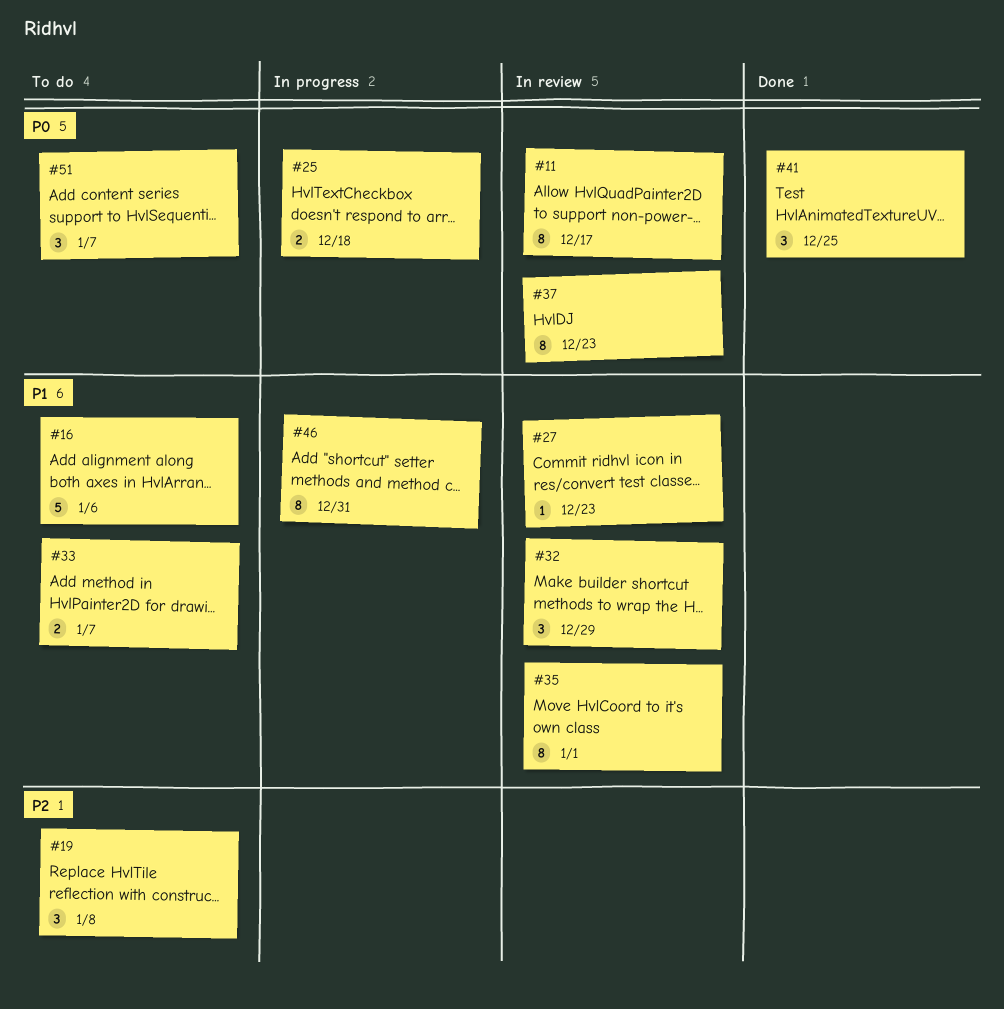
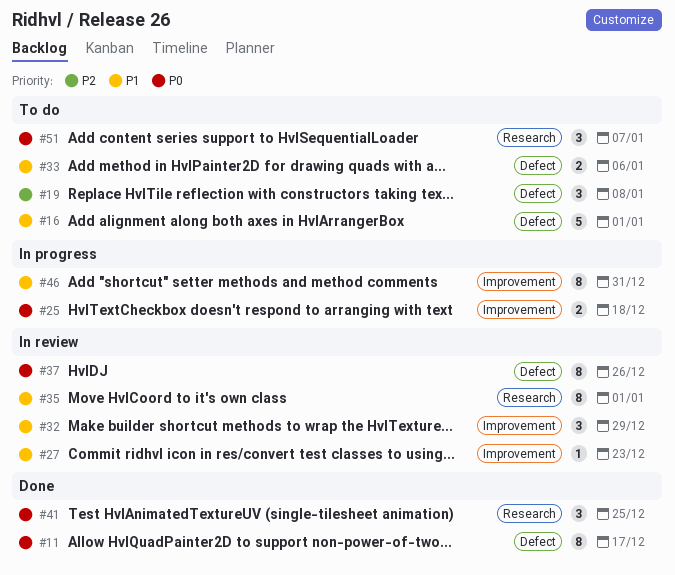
#11, status: In review -> Done
#16, due: Jan 6 -> Jan 1
#33, due: Jan 7 -> Jan 6
#37, due: Dec 23 -> Dec 26

